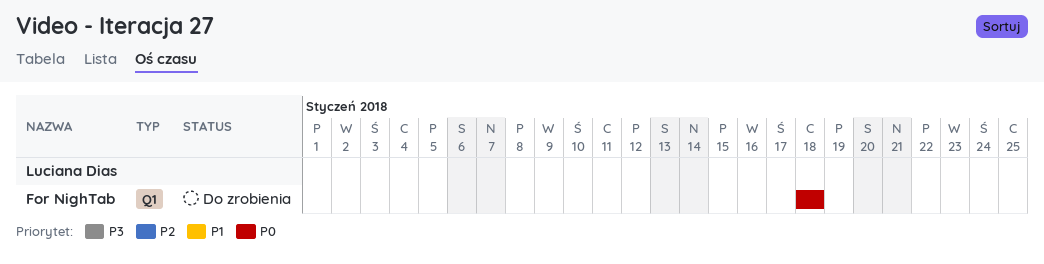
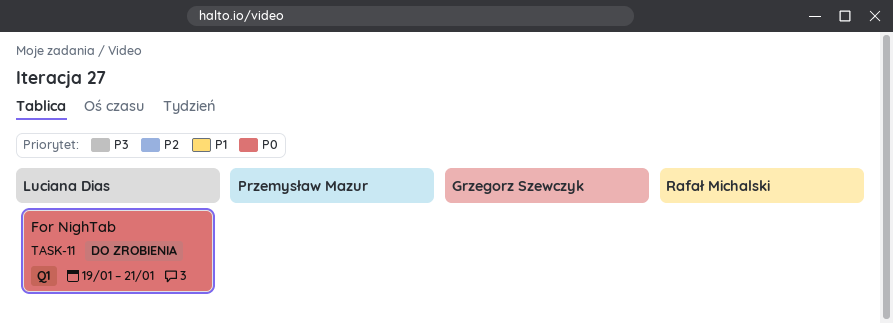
For NighTab, start: Jan 18 -> Jan 19
For NighTab, due: Jan 18 -> Jan 21

